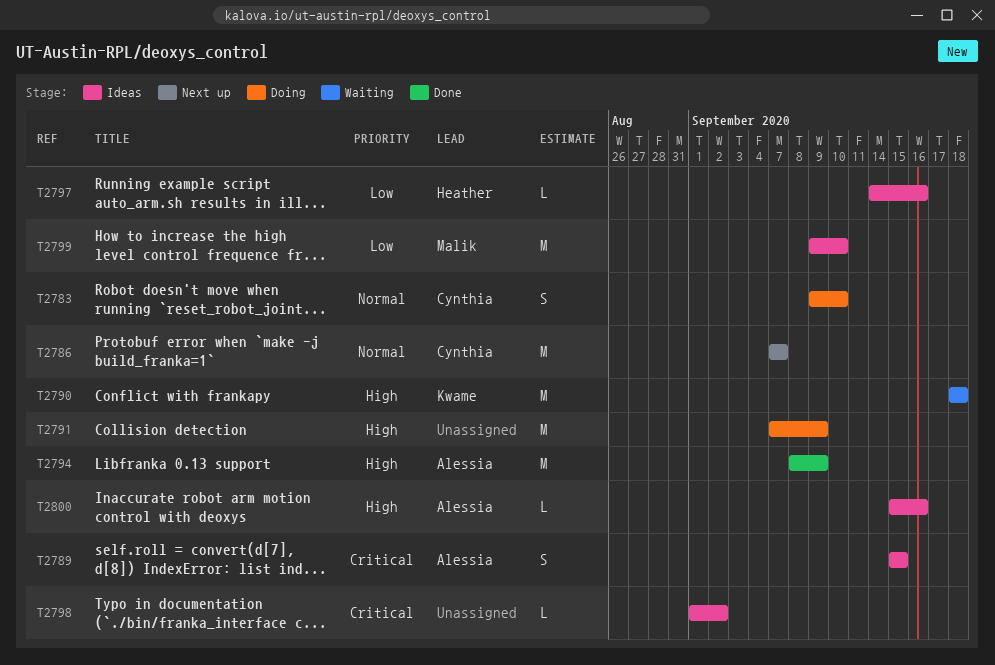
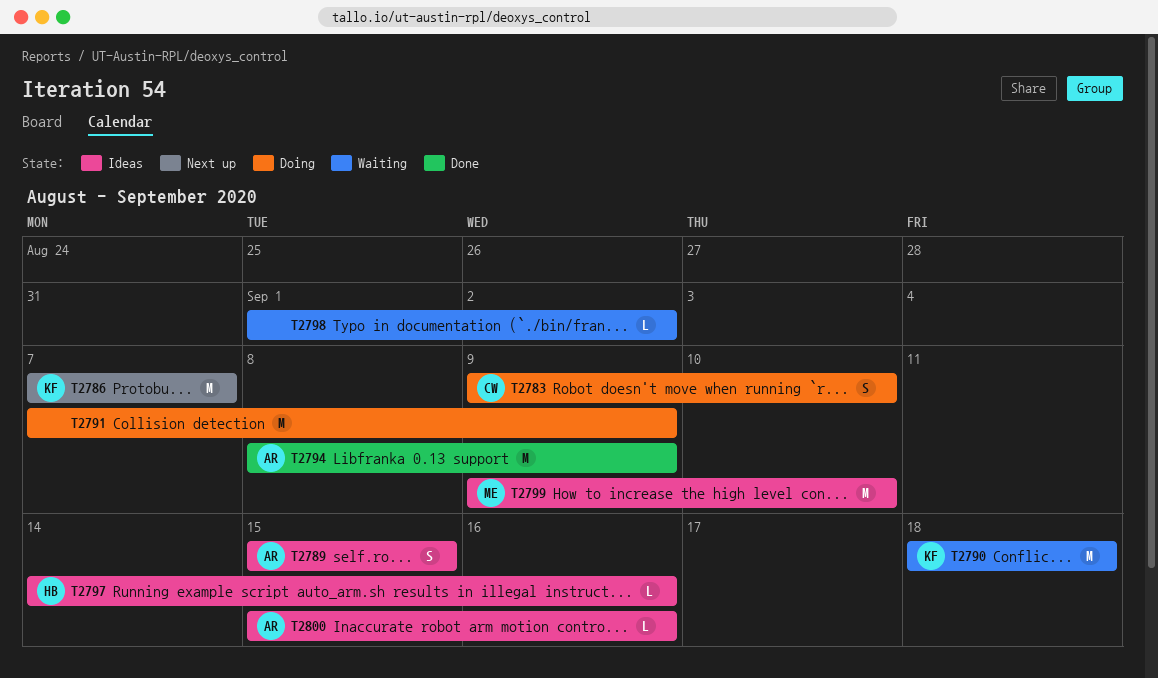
T2786, owner: Cynthia -> Kwame
T2798, status: Ideas -> Waiting

